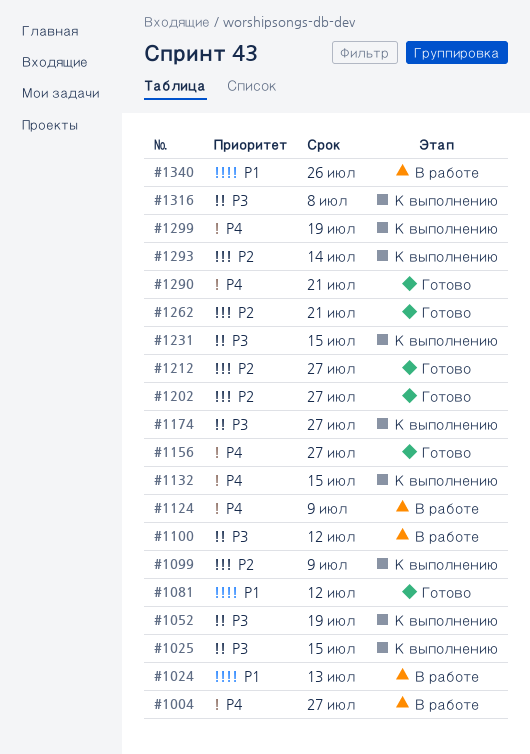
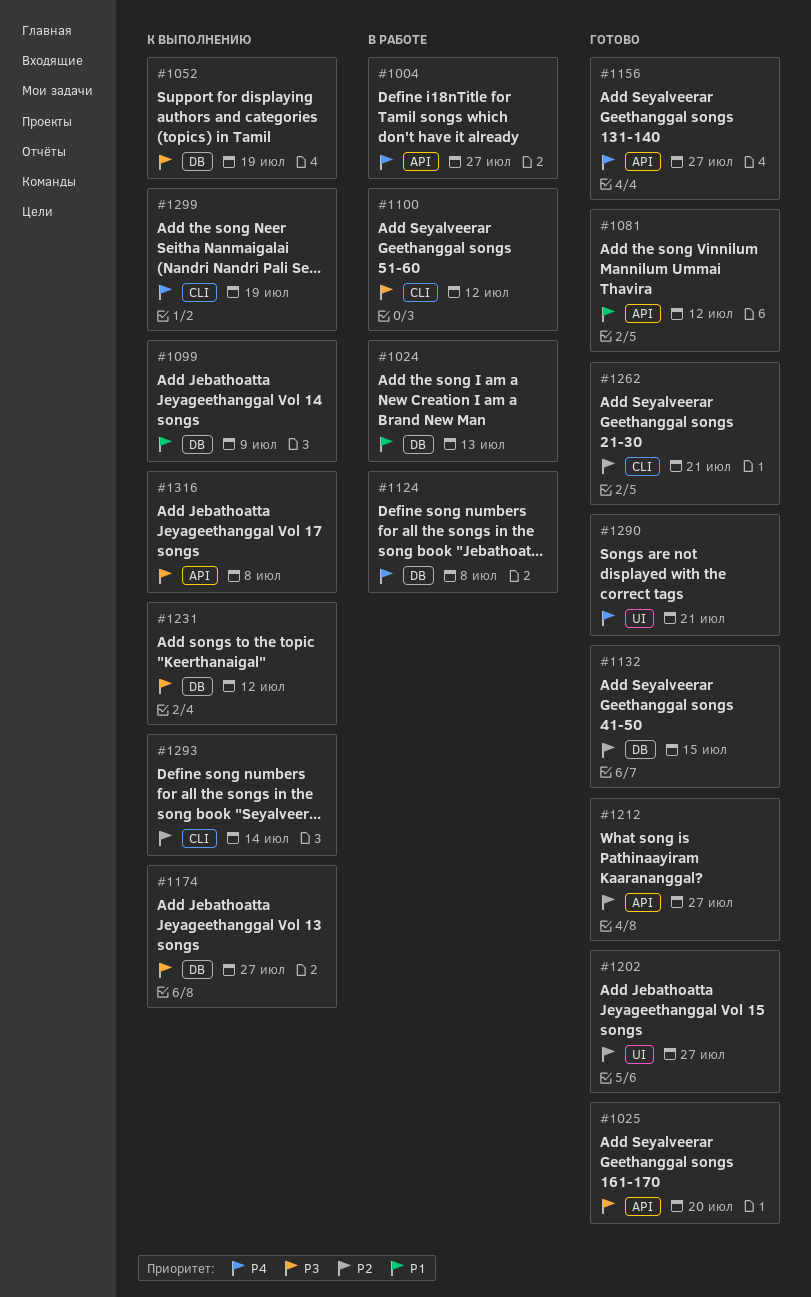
#1025, status: К выполнению -> Готово
#1025, due: Jul 15 -> Jul 20
#1099, priority: P2 -> P1
#1124, due: Jul 9 -> Jul 8
#1132, status: К выполнению -> Готово
#1132, priority: P4 -> P2
#1231, due: Jul 15 -> Jul 12
#1340: present -> none

